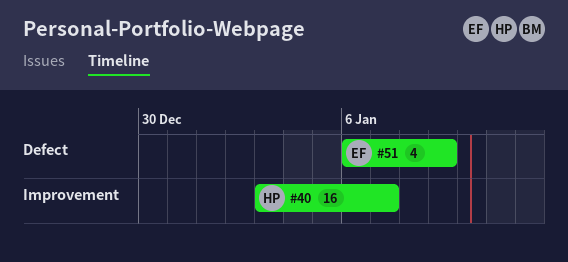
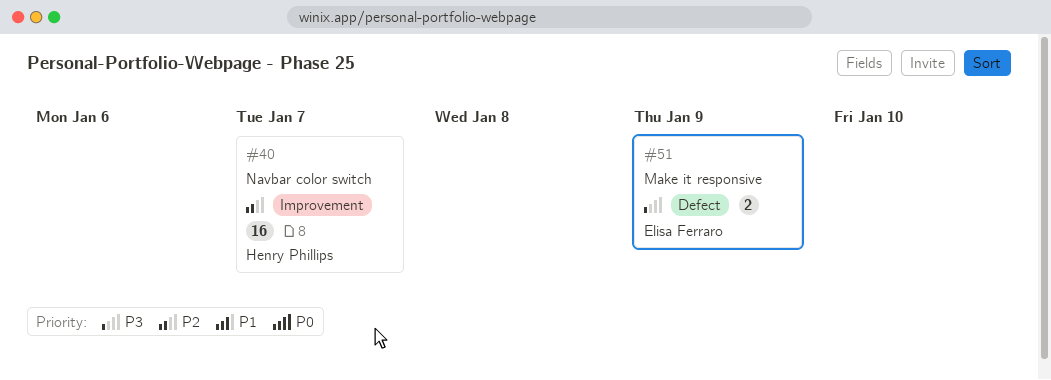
#51, estimate: 4 -> 2

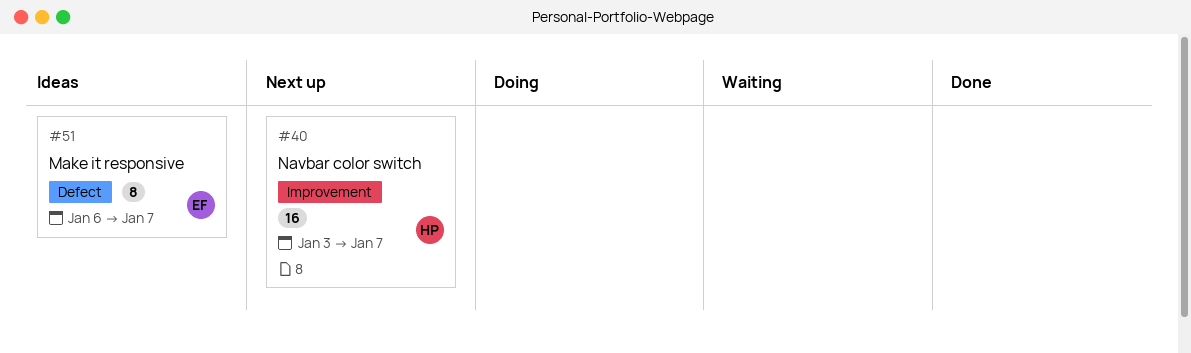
#51, estimate: 2 -> 8
#51, due: Jan 9 -> Jan 7

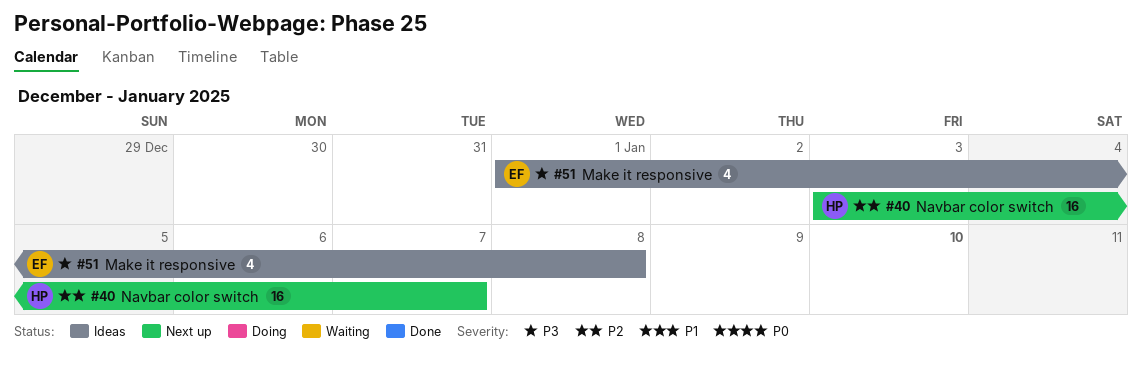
#51, estimate: 8 -> 4
#51, start: Jan 6 -> Jan 1
#51, due: Jan 7 -> Jan 8

